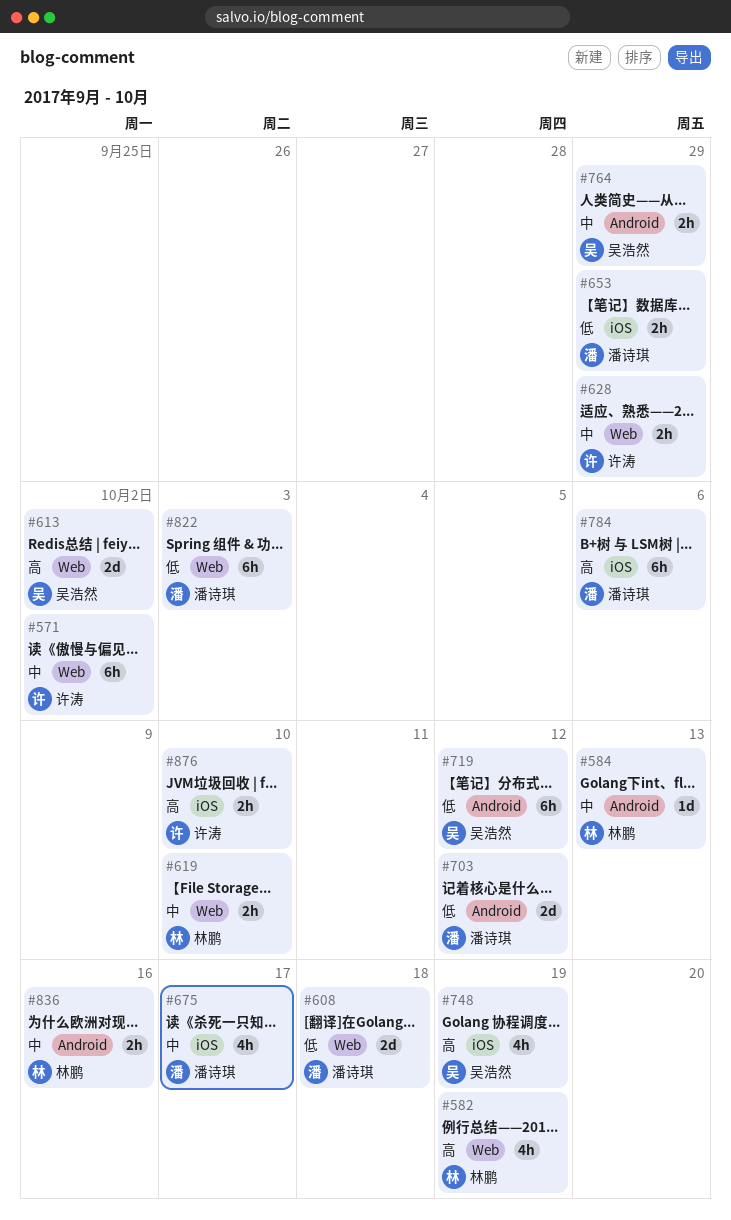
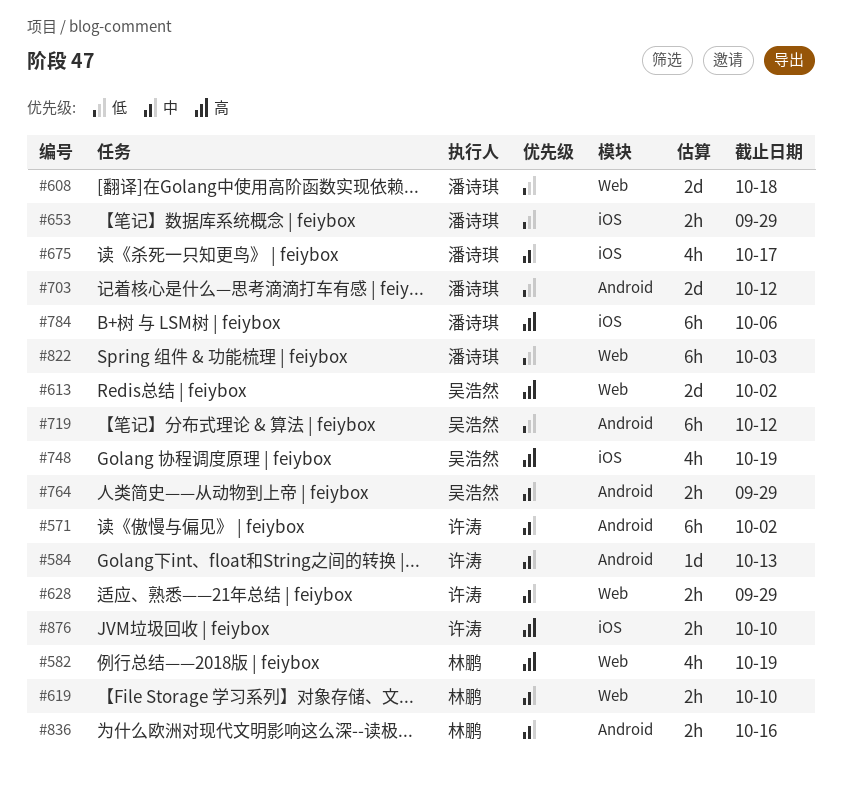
#571, label: Web -> Android
#584, owner: 林鹏 -> 许涛

